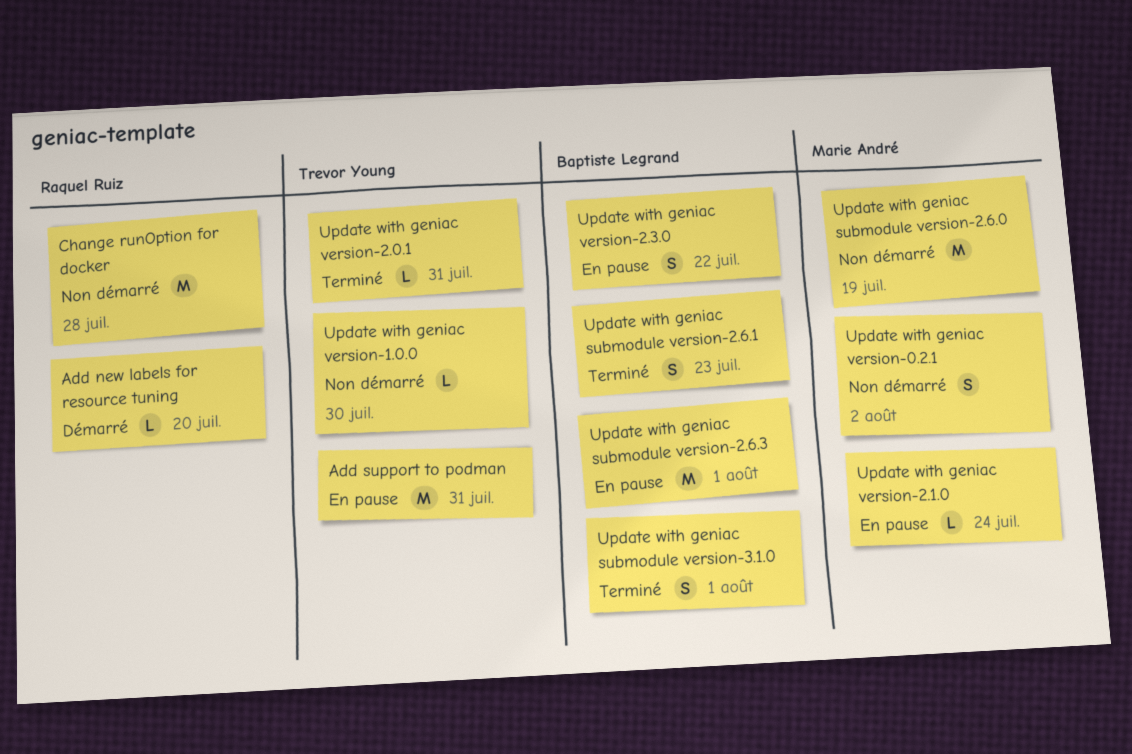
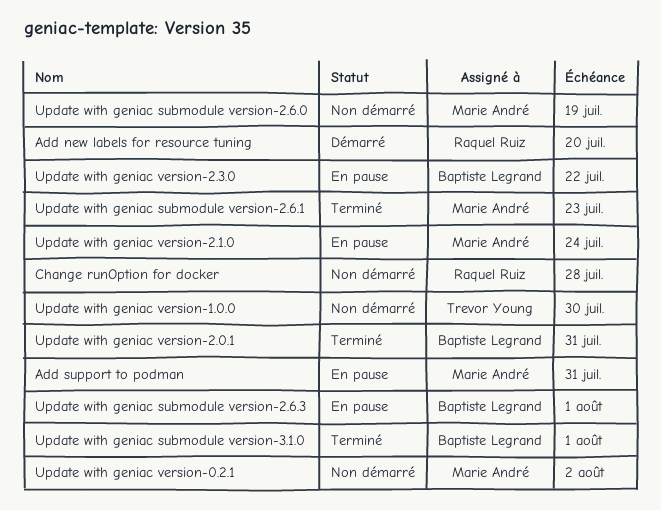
Add support to podman, owner: Trevor Young -> Marie André
Update with geniac submodule version-2.6.1, owner: Baptiste Legrand -> Marie André
Update with geniac version-2.0.1, owner: Trevor Young -> Baptiste Legrand

